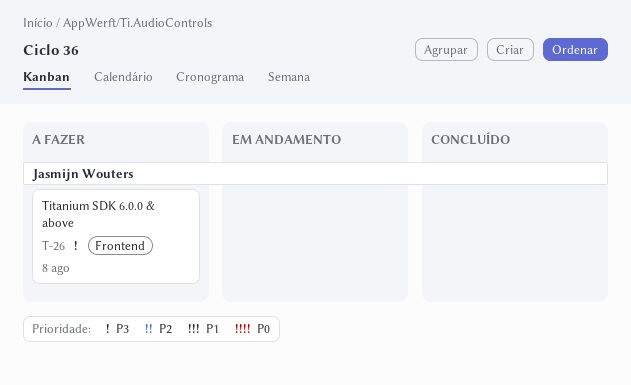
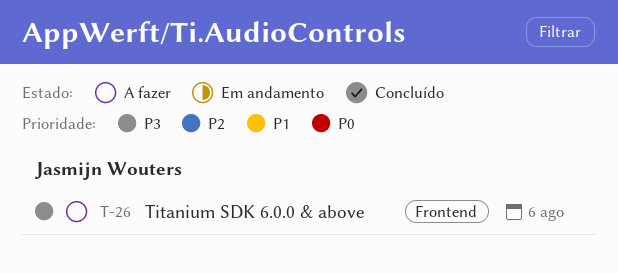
T-26, due: Aug 8 -> Aug 6

